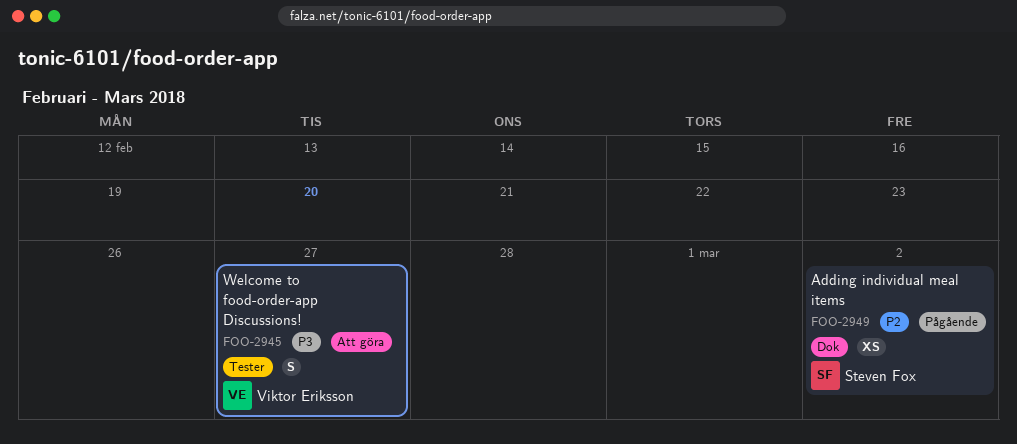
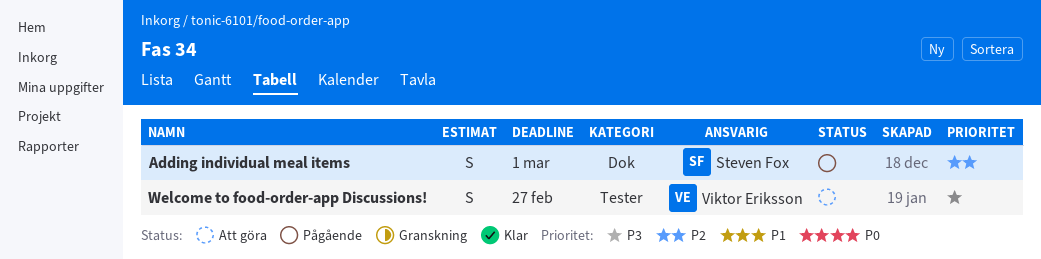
Adding individual meal items, estimate: XS -> S
Adding individual meal items, due: Mar 2 -> Mar 1

